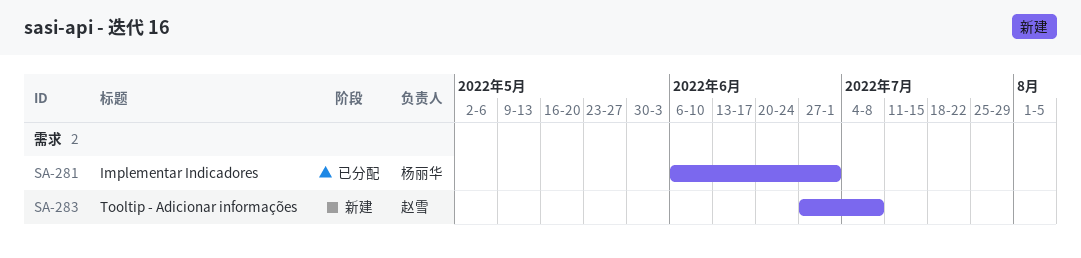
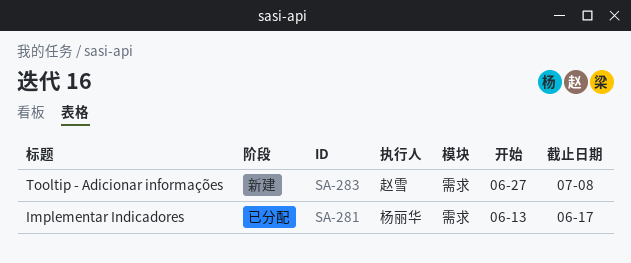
SA-281, start: Jun 6 -> Jun 13
SA-281, due: Jul 1 -> Jun 17

